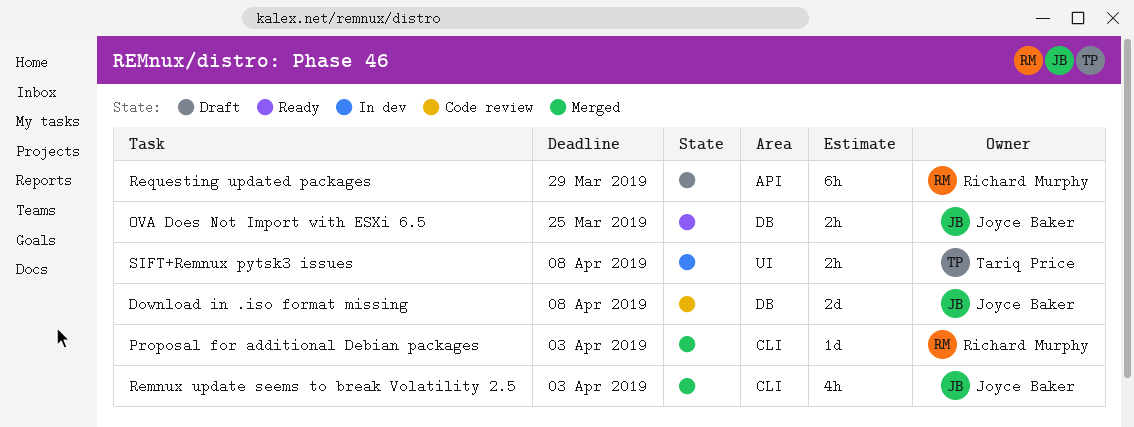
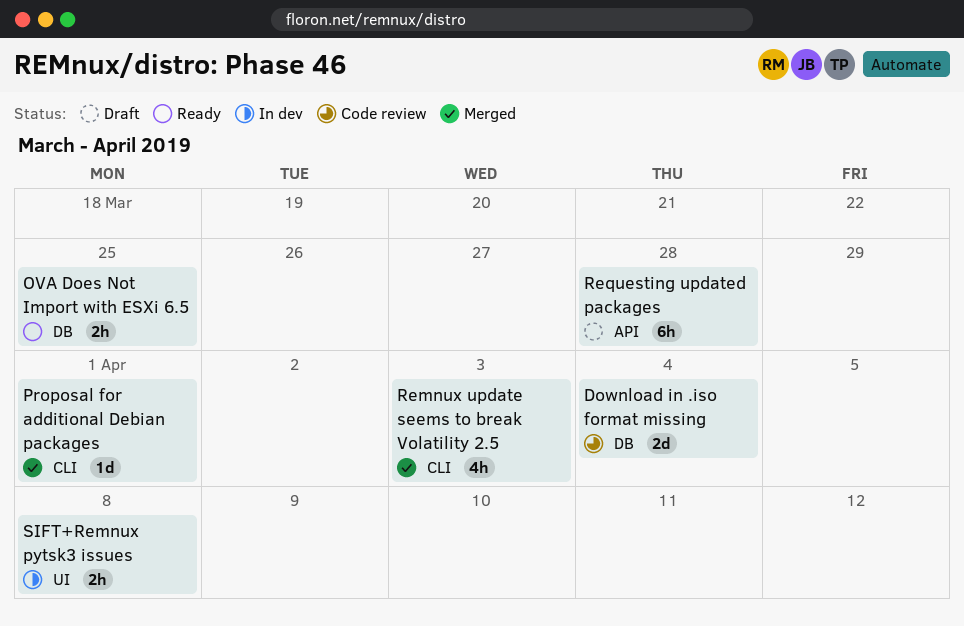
Download in .iso format missing, due: Apr 8 -> Apr 4
Proposal for additional Debian packages, due: Apr 3 -> Apr 1
Requesting updated packages, due: Mar 29 -> Mar 28

